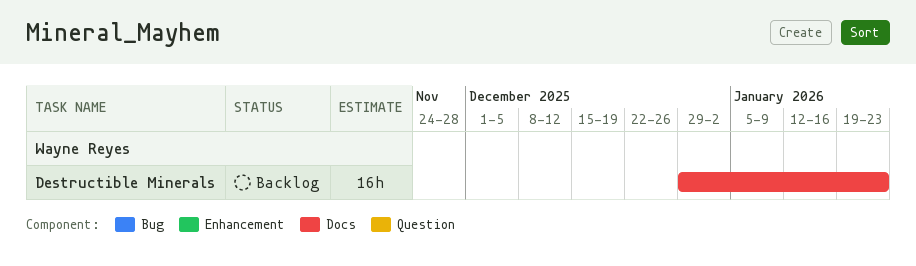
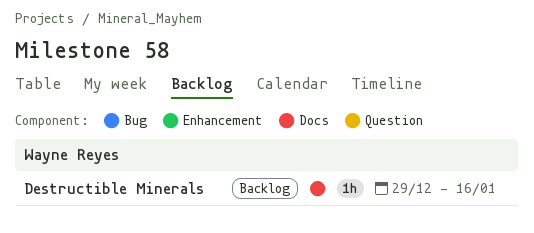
Destructible Minerals, estimate: 16h -> 1h
Destructible Minerals, due: Jan 23 -> Jan 16

